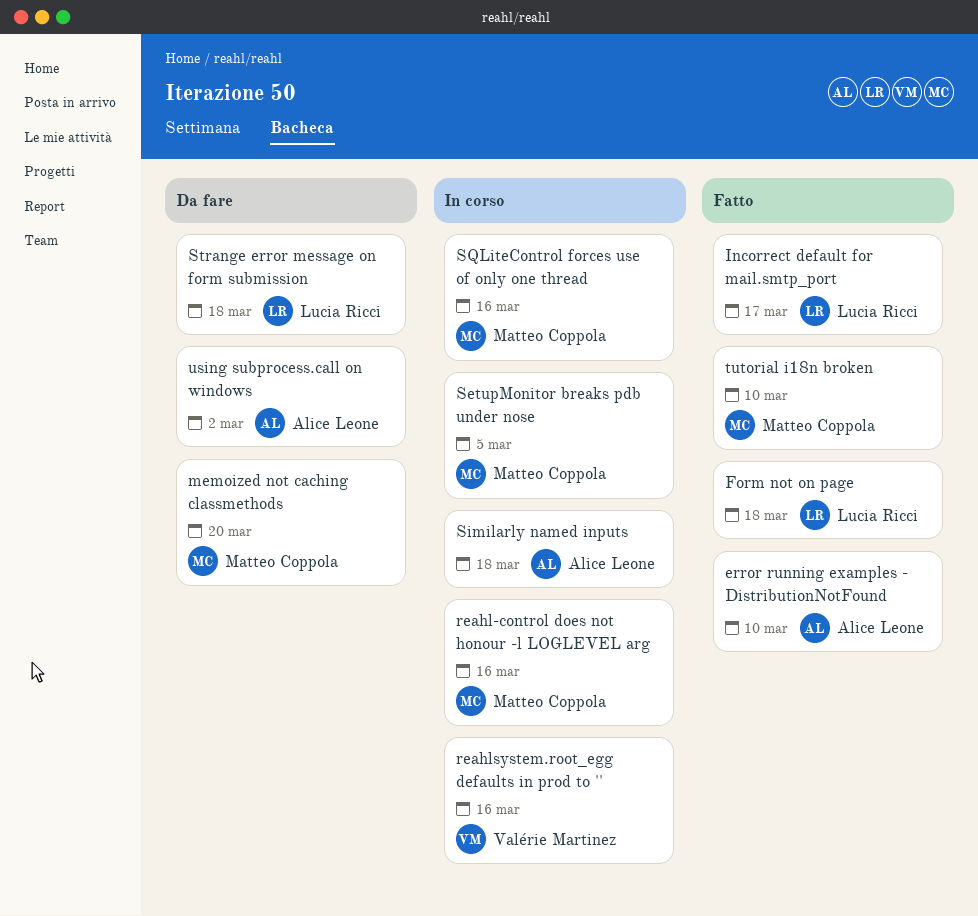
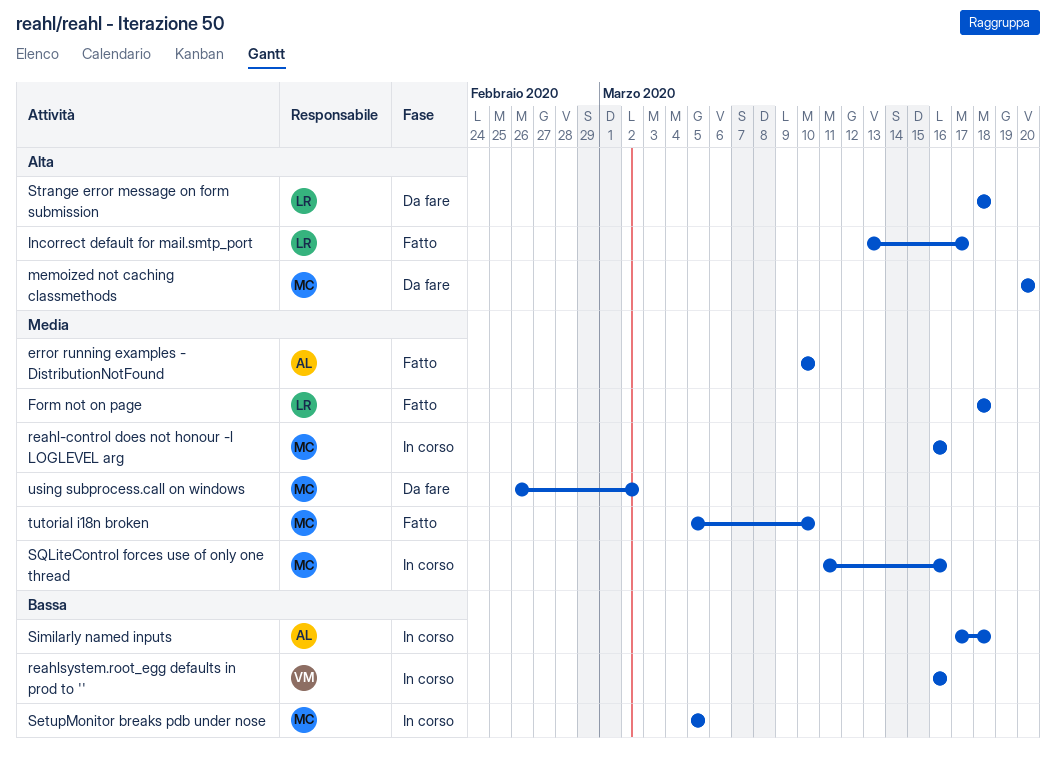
using subprocess.call on windows, owner: Alice Leone -> Matteo Coppola

